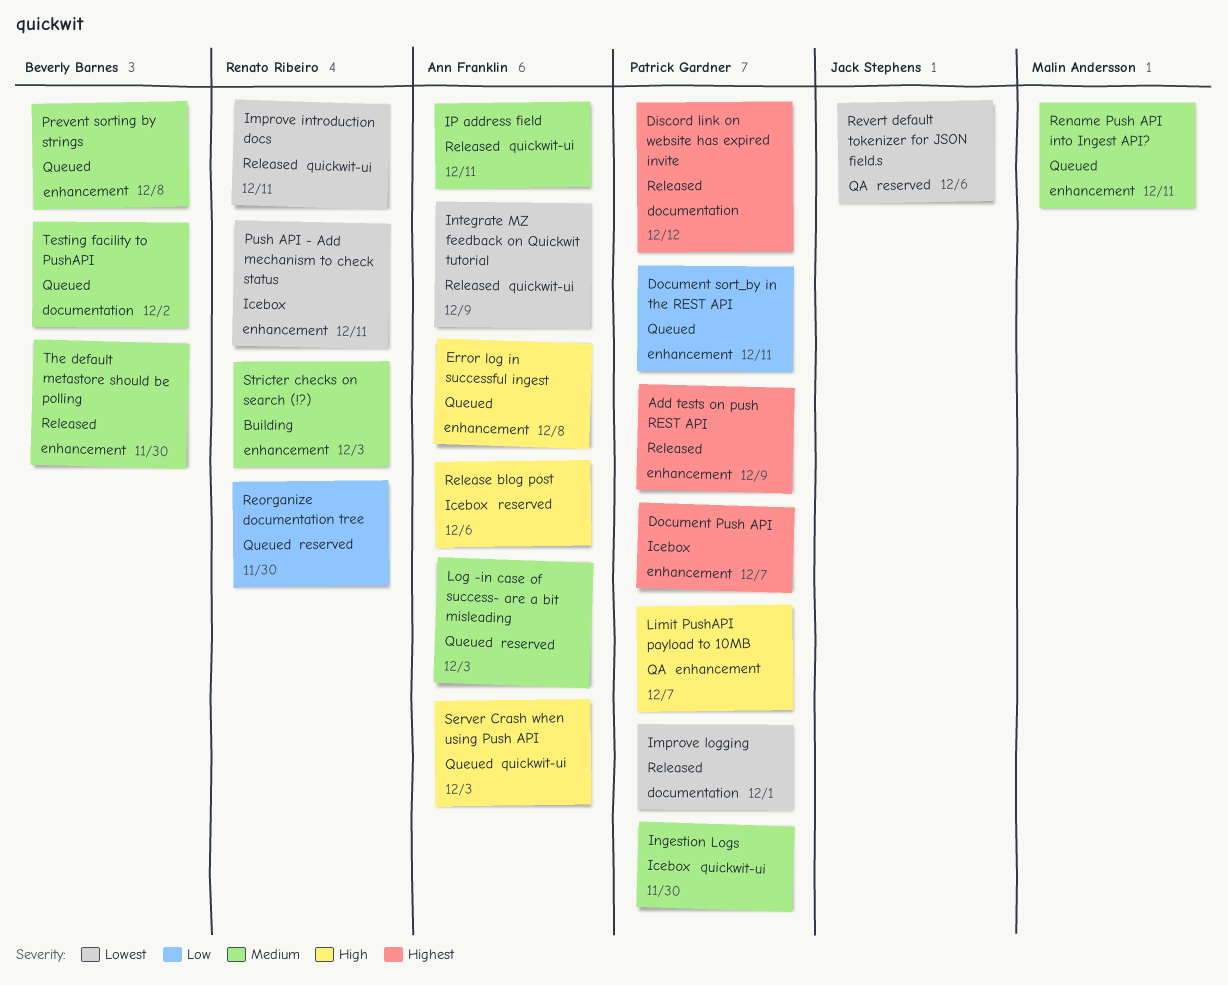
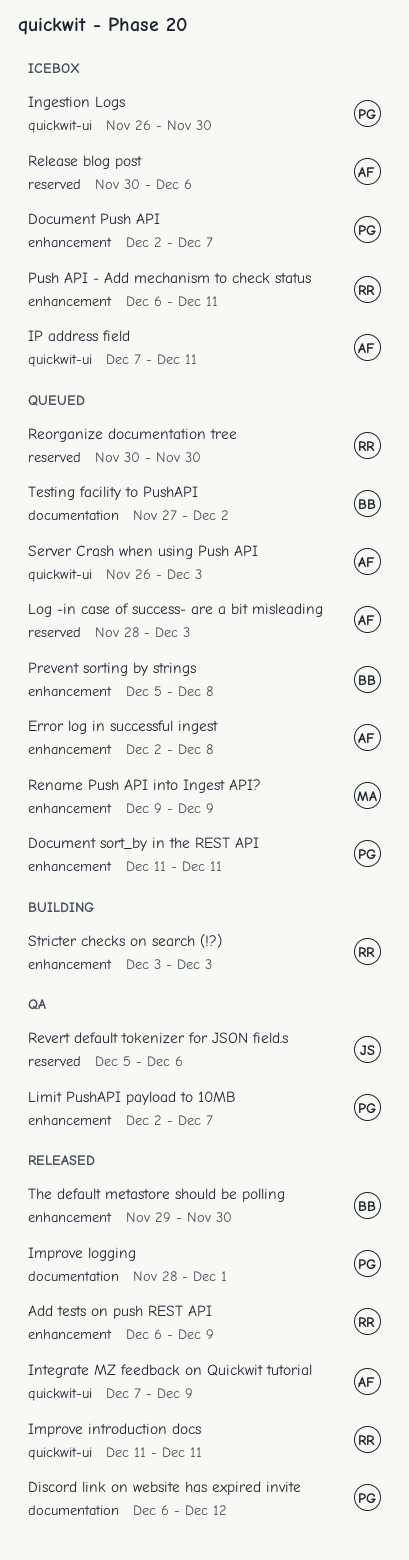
Add tests on push REST API, owner: Patrick Gardner -> Renato Ribeiro
IP address field, status: Released -> Icebox
Rename Push API into Ingest API?, due: Dec 11 -> Dec 9

